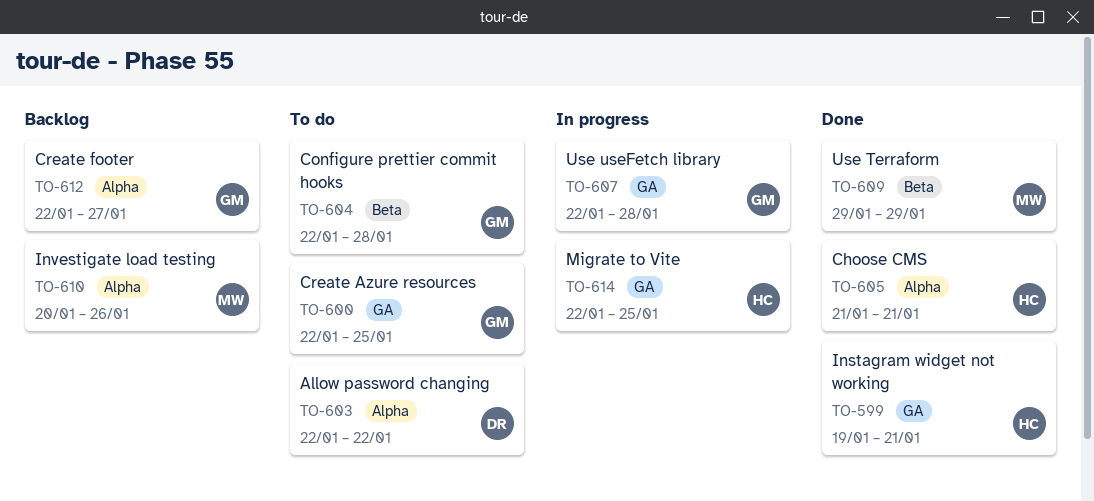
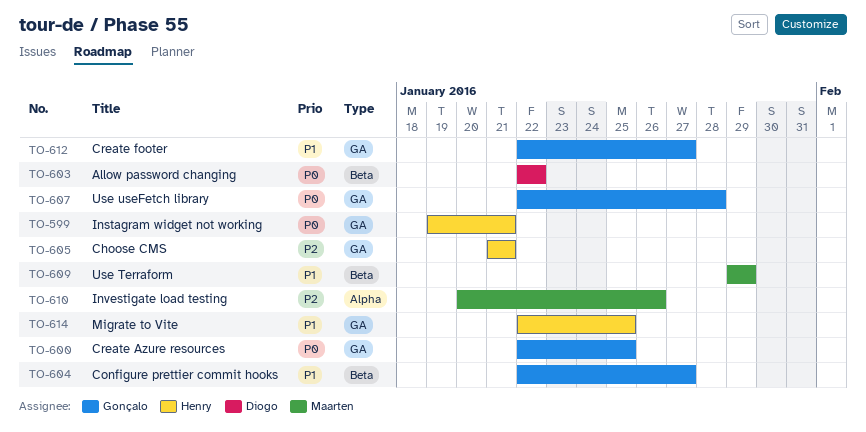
TO-603, label: Alpha -> Beta
TO-604, due: Jan 28 -> Jan 27
TO-605, label: Alpha -> GA
TO-612, label: Alpha -> GA

